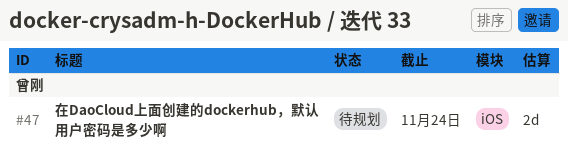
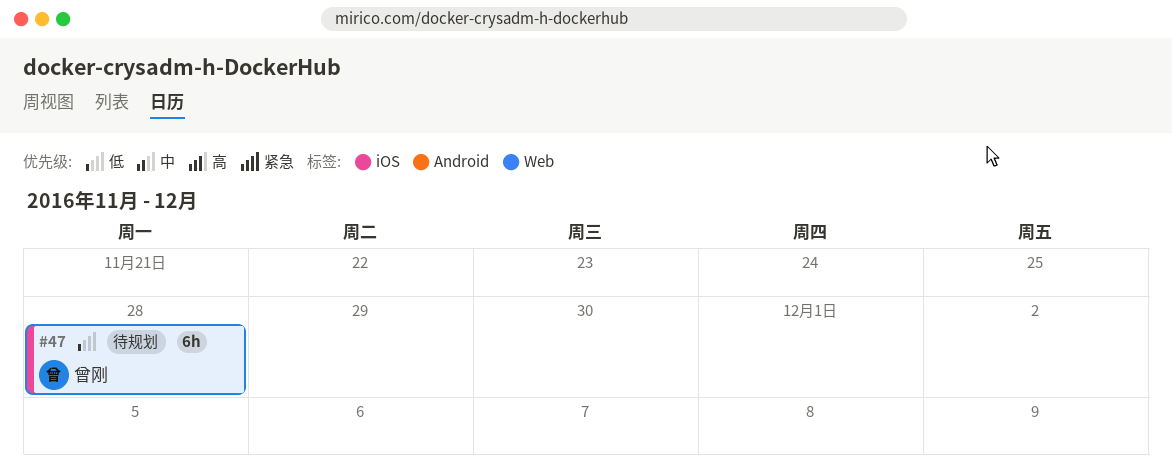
#47, estimate: 2d -> 6h
#47, due: Nov 24 -> Nov 28

